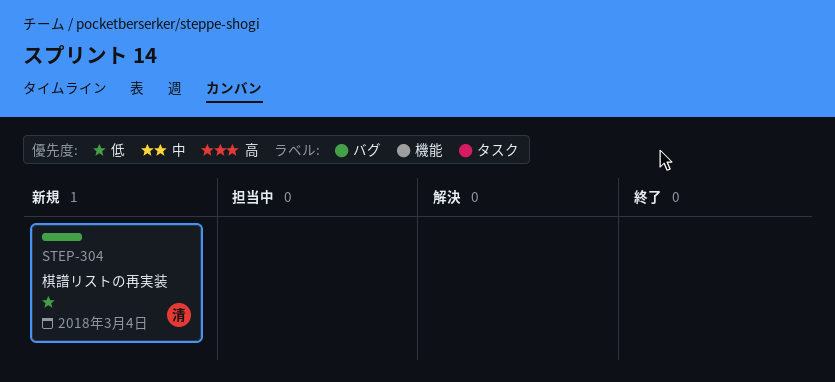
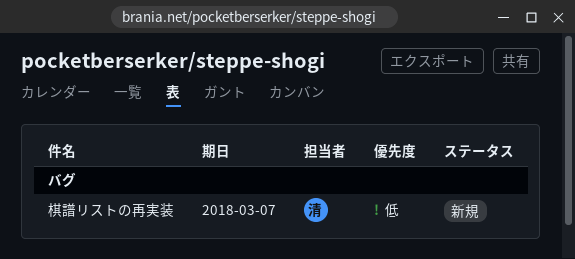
棋譜リストの再実装, due: Mar 4 -> Mar 7

